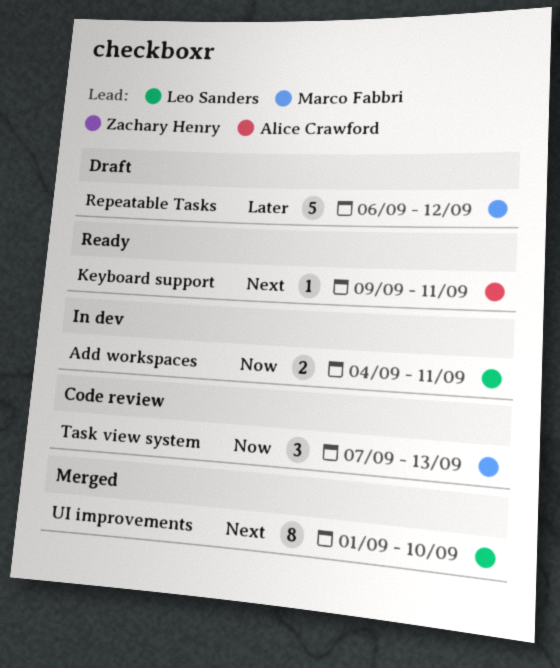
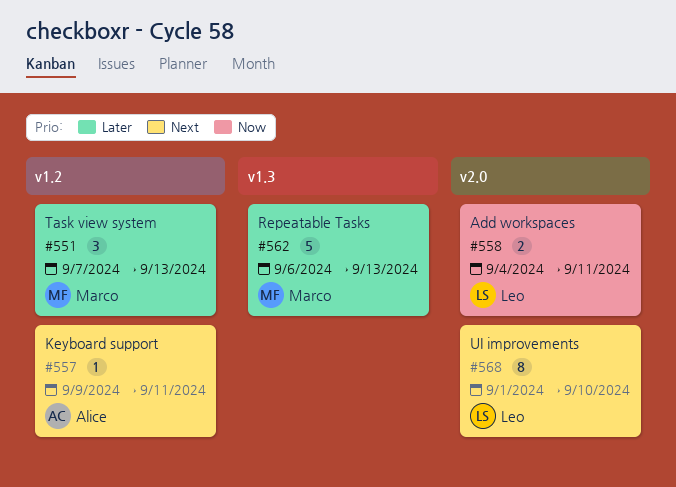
Repeatable Tasks, due: Sep 12 -> Sep 13
Task view system, priority: Now -> Later

